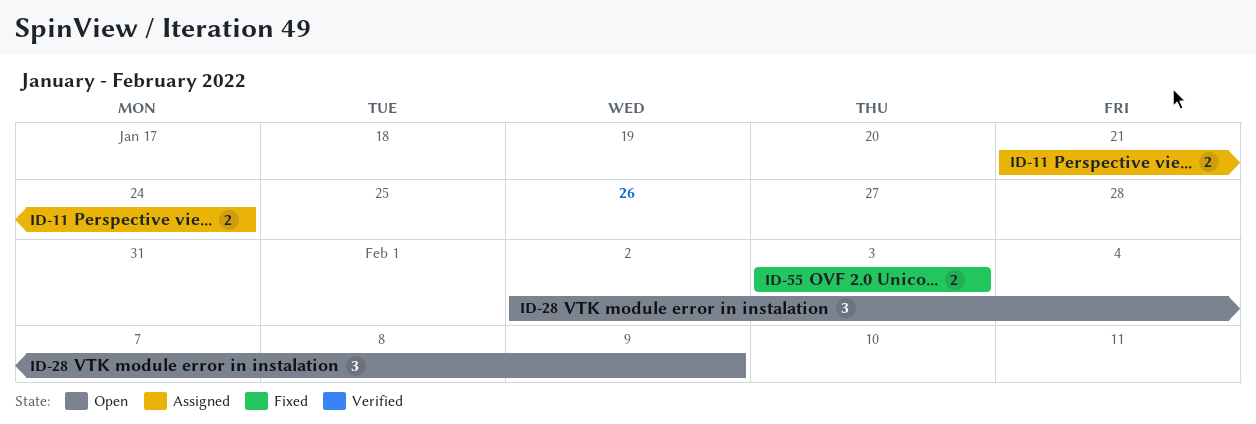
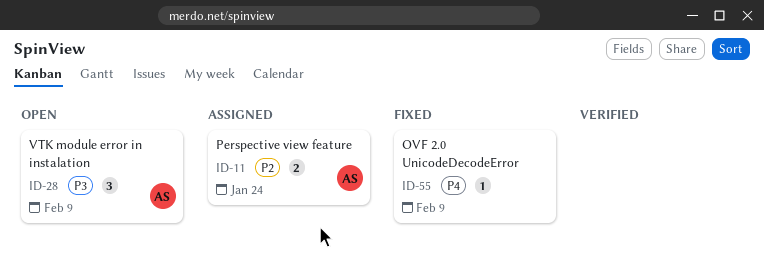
ID-55, estimate: 2 -> 1
ID-55, due: Feb 3 -> Feb 9

